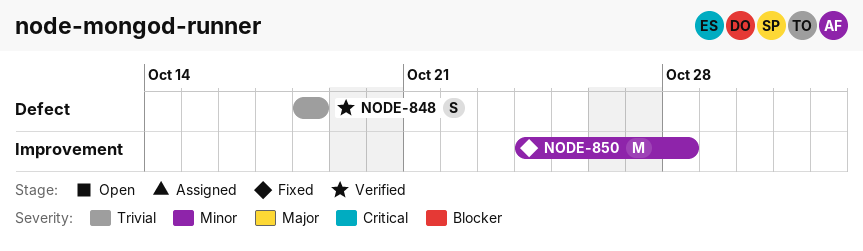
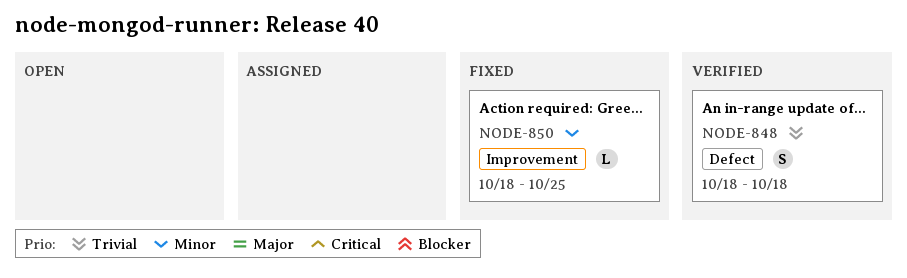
NODE-850, estimate: M -> L
NODE-850, start: Oct 24 -> Oct 18
NODE-850, due: Oct 28 -> Oct 25

